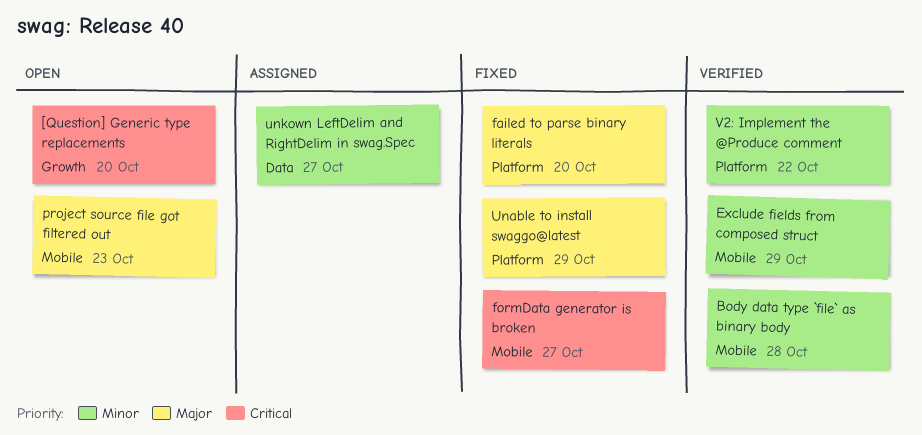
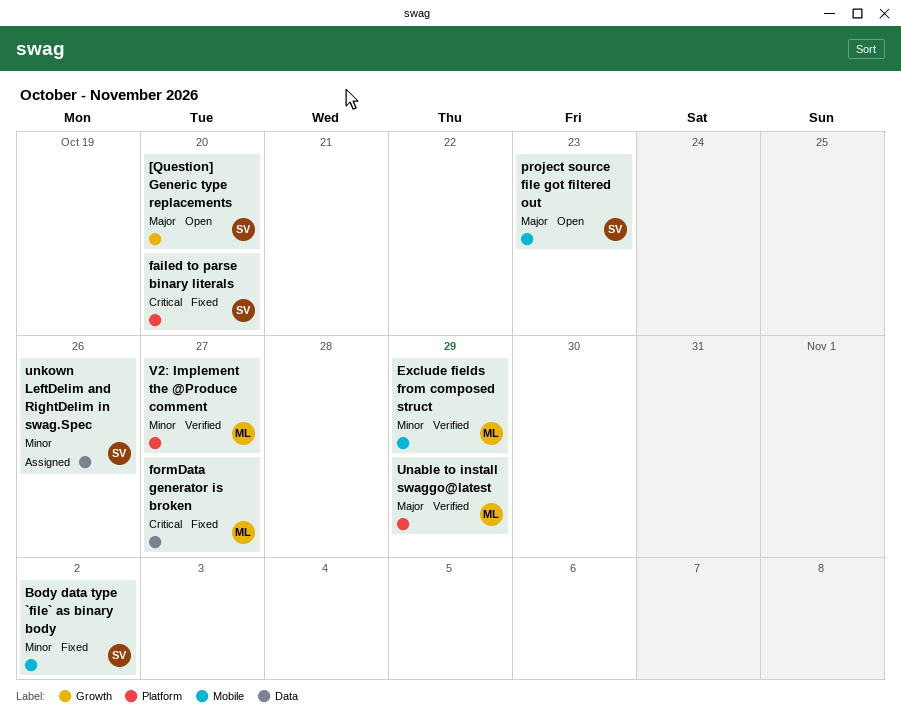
[Question] Generic type replacements, priority: Critical -> Major
Body data type `file` as binary body, status: Verified -> Fixed
Body data type `file` as binary body, due: Oct 28 -> Nov 2
failed to parse binary literals, priority: Major -> Critical
formData generator is broken, label: Mobile -> Data
Unable to install swaggo@latest, status: Fixed -> Verified
unkown LeftDelim and RightDelim in swag.Spec, due: Oct 27 -> Oct 26
V2: Implement the @Produce comment, due: Oct 22 -> Oct 27

